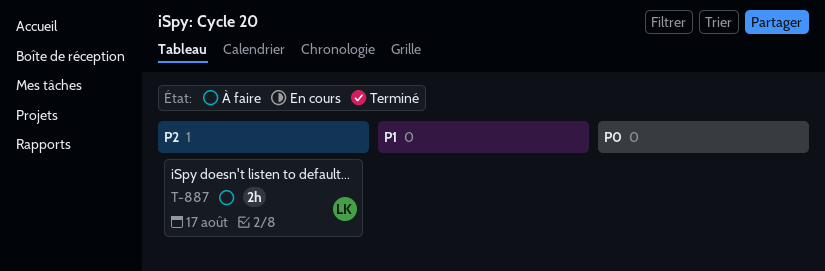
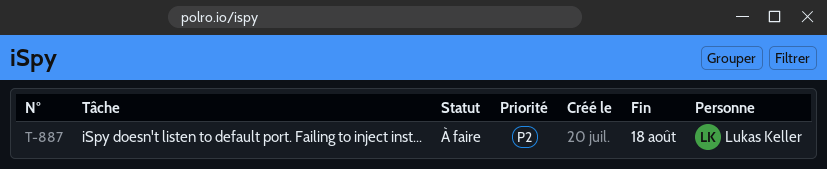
T-887, due: Aug 17 -> Aug 18

